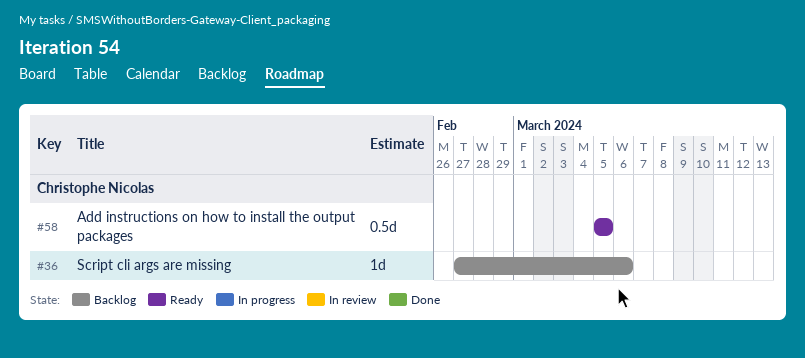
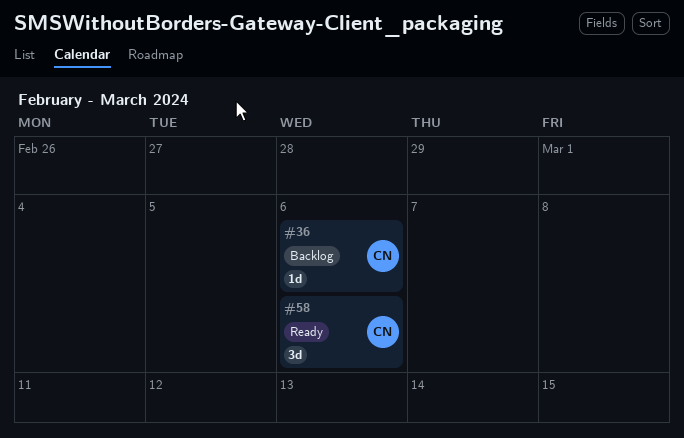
#58, estimate: 0.5d -> 3d
#58, due: Mar 5 -> Mar 6

